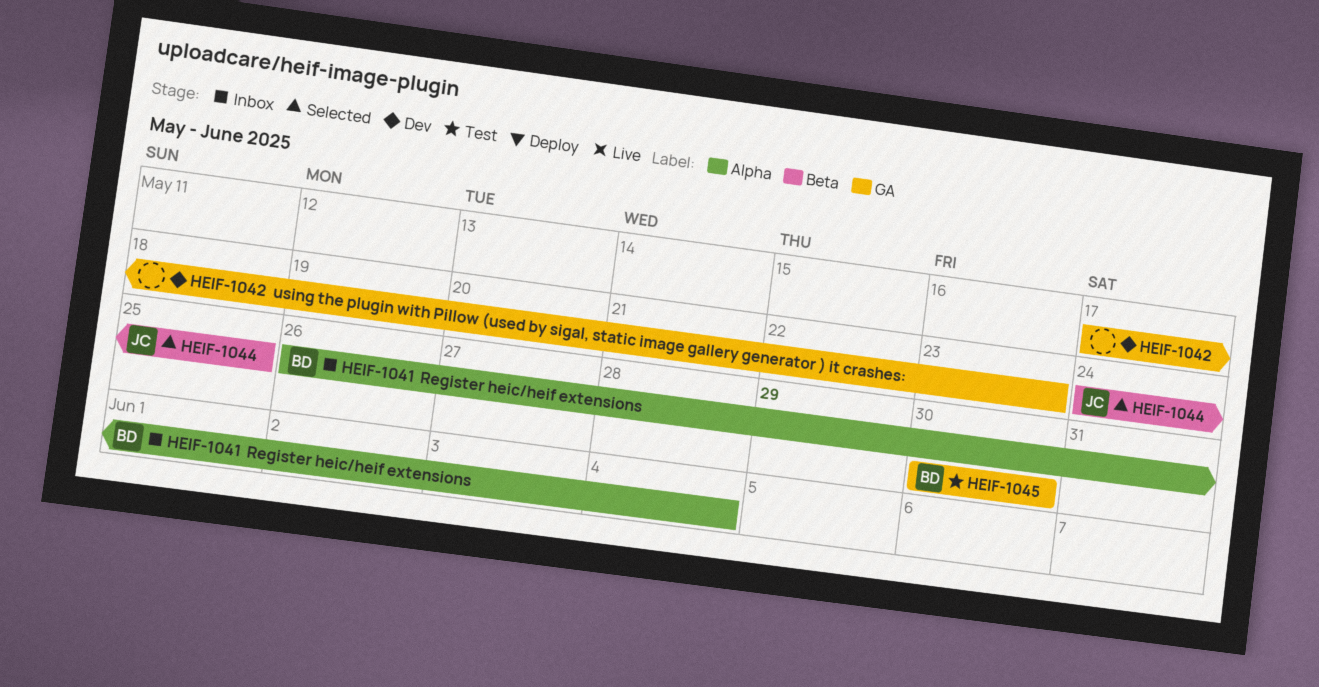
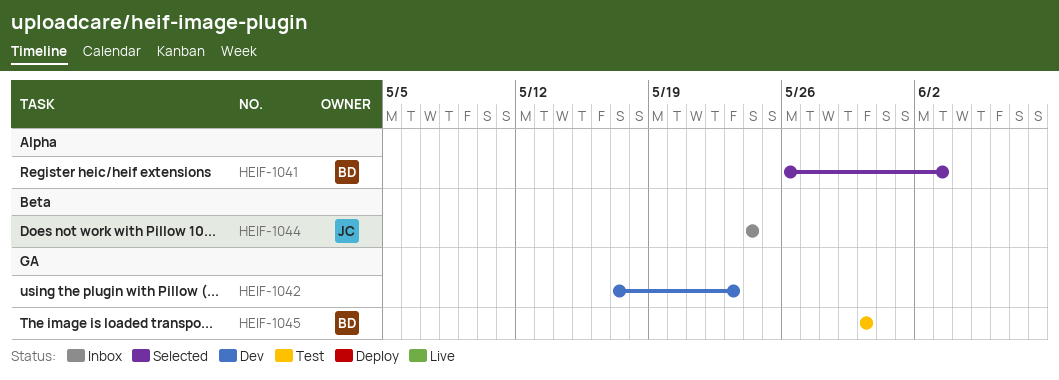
HEIF-1041, status: Inbox -> Selected
HEIF-1041, due: Jun 4 -> Jun 3
HEIF-1044, status: Selected -> Inbox
HEIF-1044, due: May 25 -> May 24

